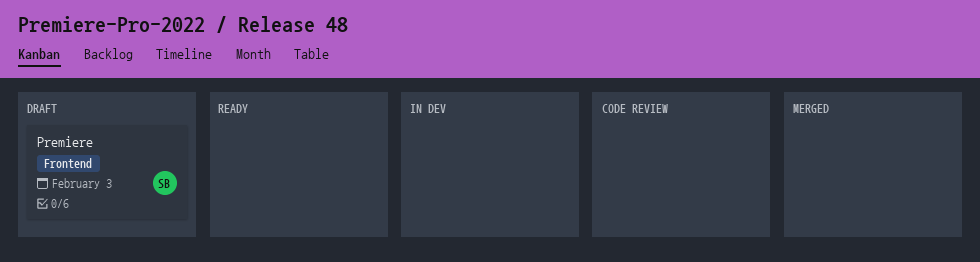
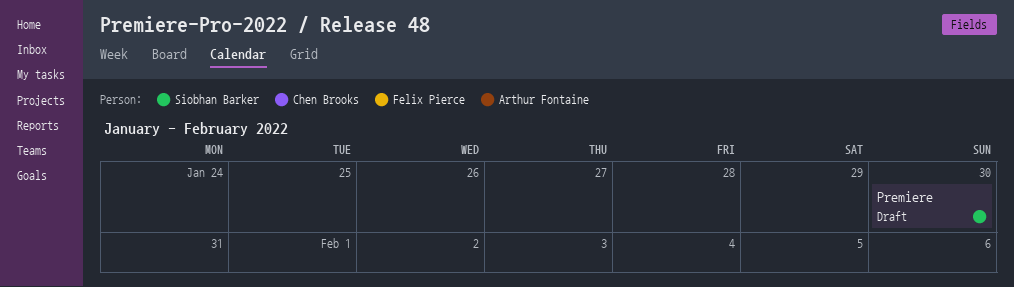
Premiere, due: Feb 3 -> Jan 30

